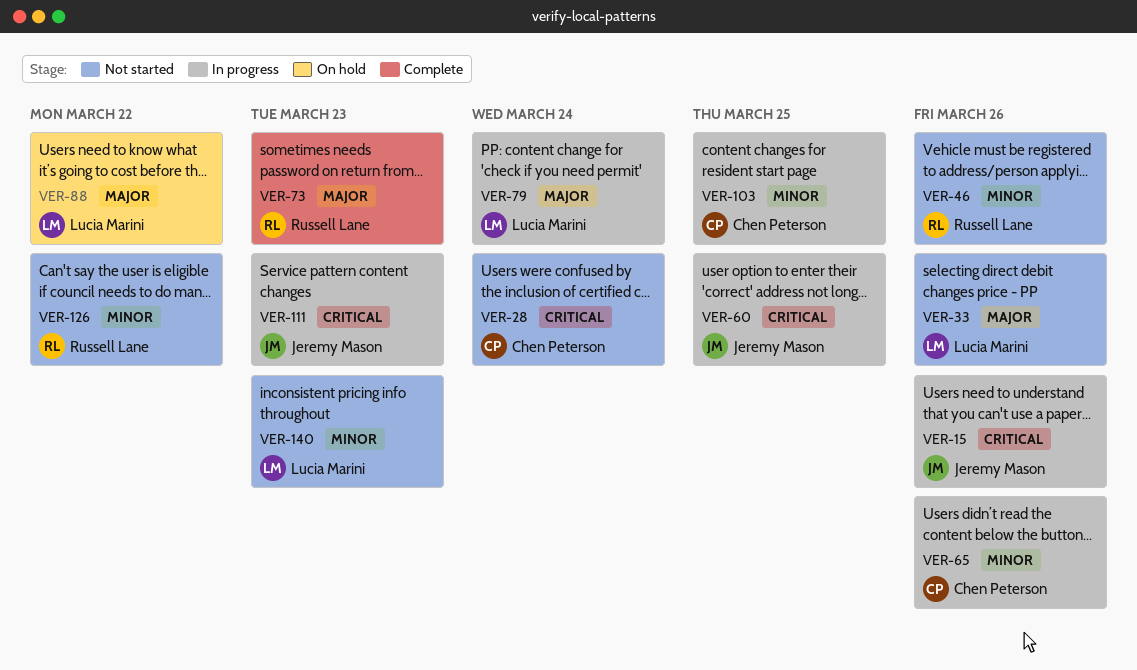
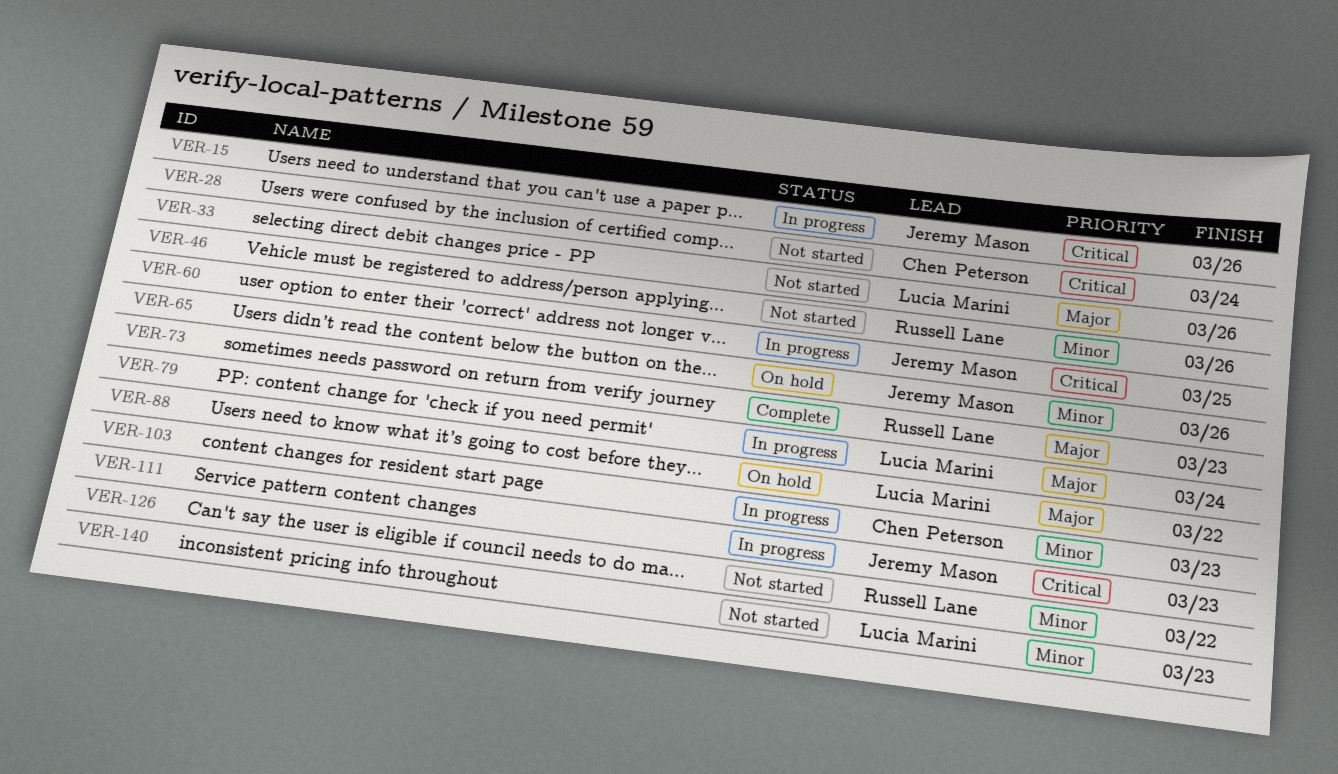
VER-65, status: In progress -> On hold
VER-65, owner: Chen Peterson -> Jeremy Mason
VER-103, due: Mar 25 -> Mar 23

